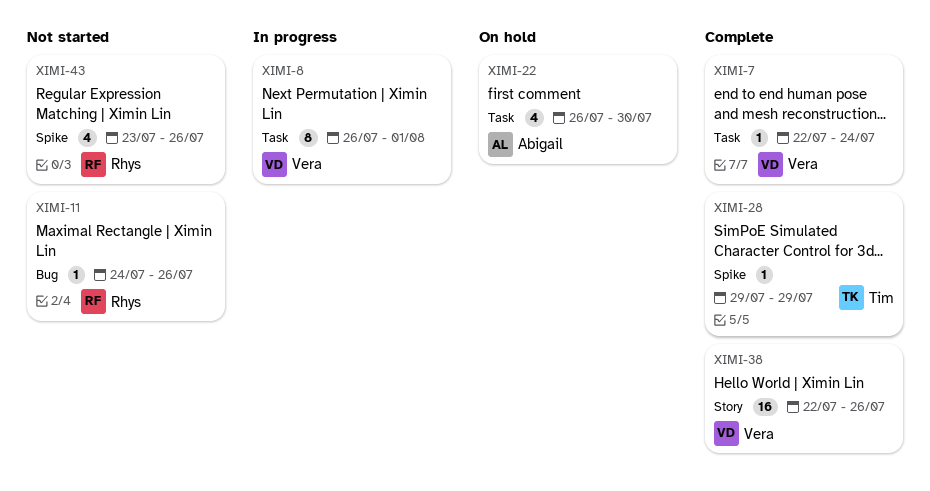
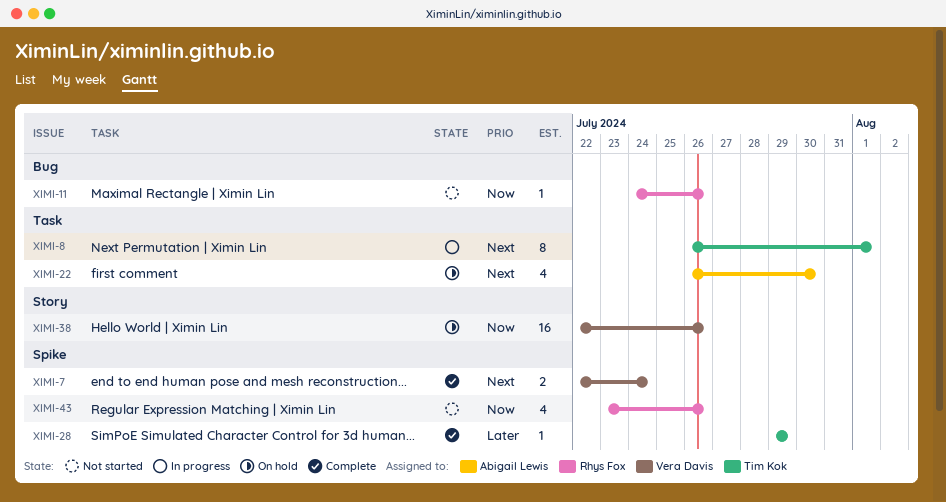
XIMI-7, label: Task -> Spike
XIMI-7, estimate: 1 -> 2
XIMI-8, owner: Vera Davis -> Tim Kok
XIMI-38, status: Complete -> On hold

